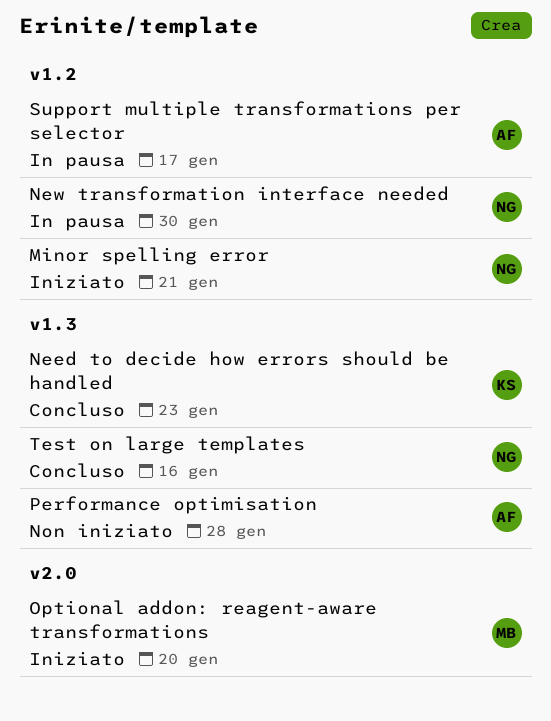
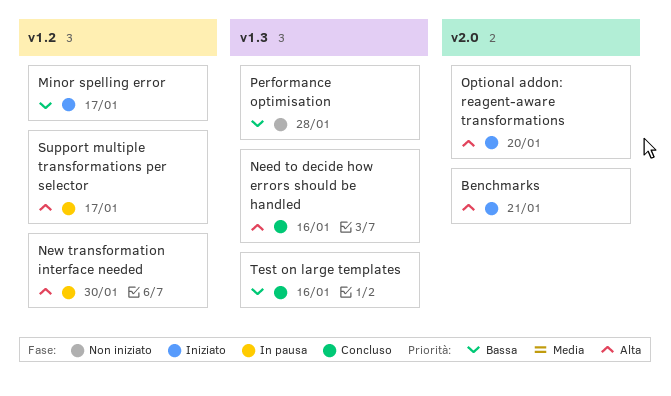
Benchmarks: none -> present
Minor spelling error, due: Jan 21 -> Jan 17
Need to decide how errors should be handled, due: Jan 23 -> Jan 16

